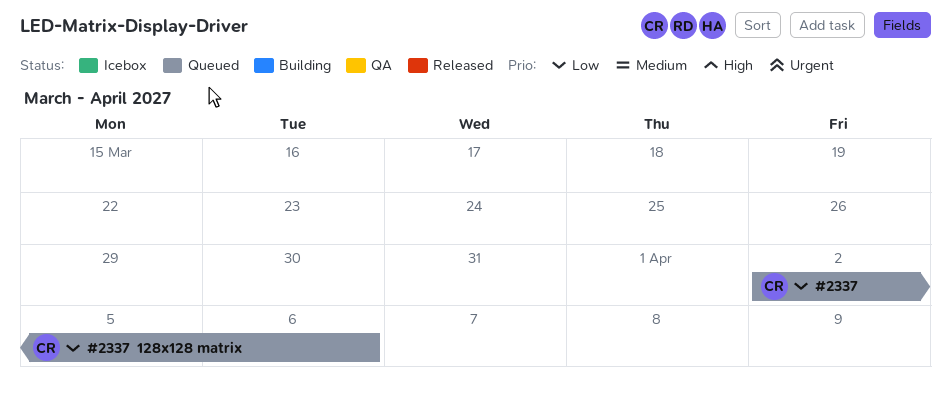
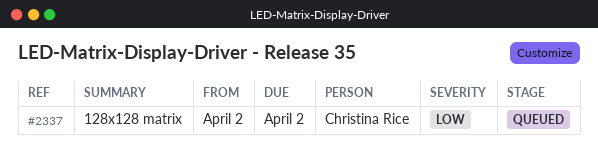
#2337, due: Apr 6 -> Apr 2

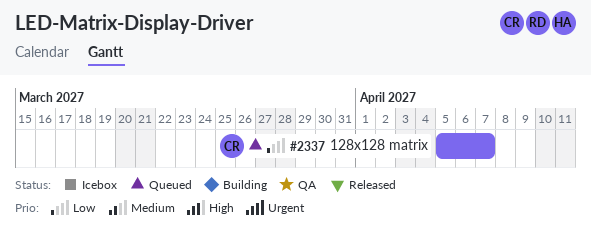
#2337, start: Apr 2 -> Apr 5
#2337, due: Apr 2 -> Apr 7

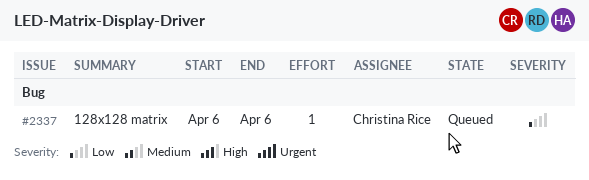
#2337, start: Apr 5 -> Apr 6
#2337, due: Apr 7 -> Apr 6

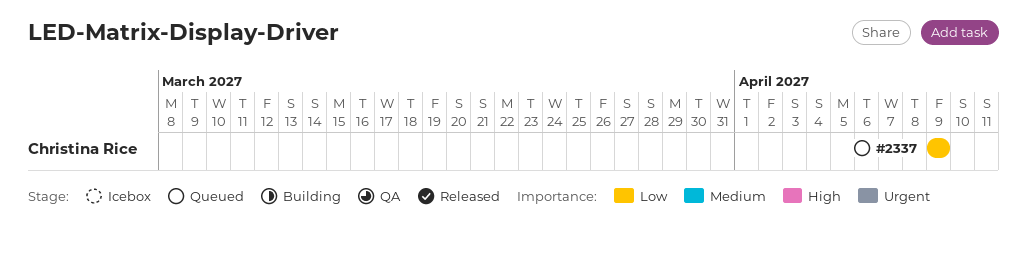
#2337, start: Apr 6 -> Apr 9
#2337, due: Apr 6 -> Apr 9

